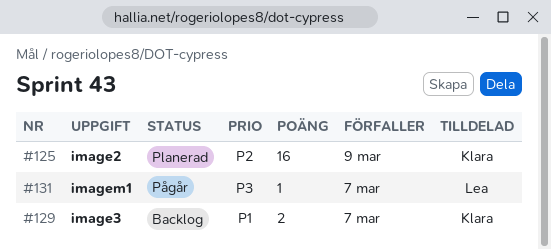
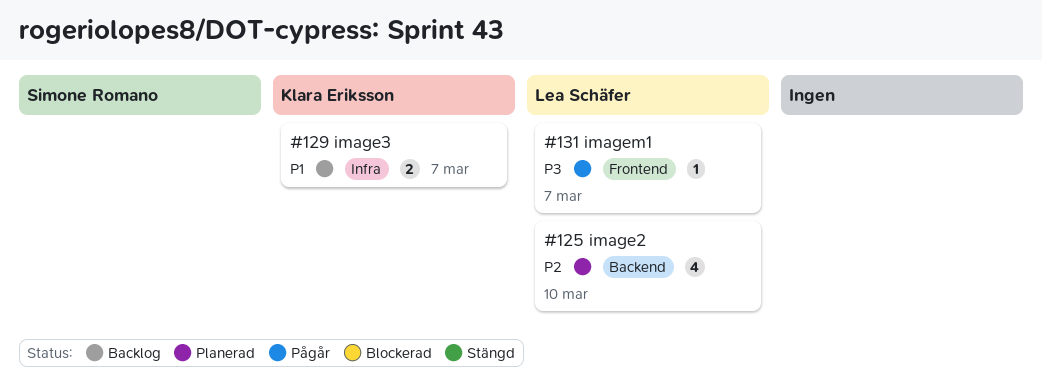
#125, owner: Klara Eriksson -> Lea Schäfer
#125, estimate: 16 -> 4
#125, due: Mar 9 -> Mar 10

